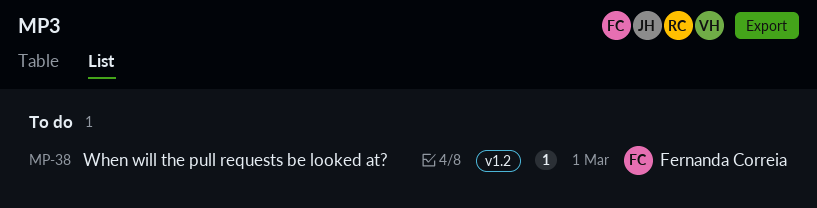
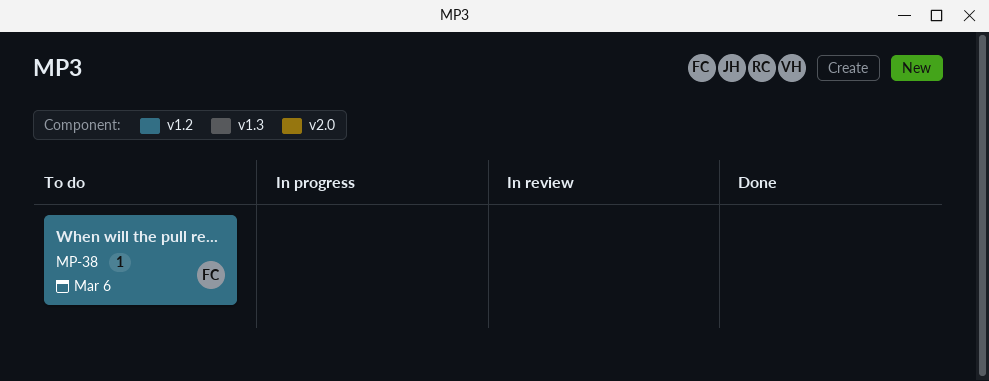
MP-38, due: Mar 1 -> Mar 6

